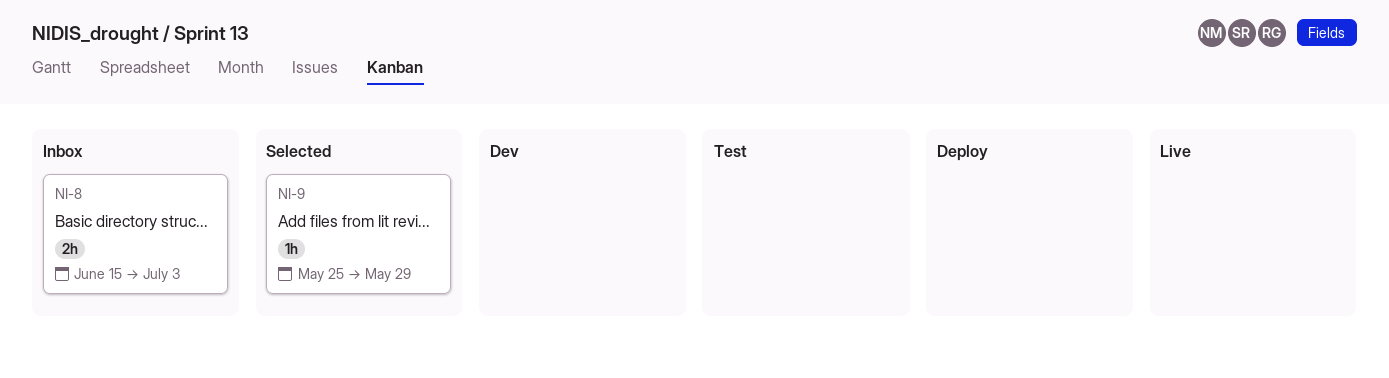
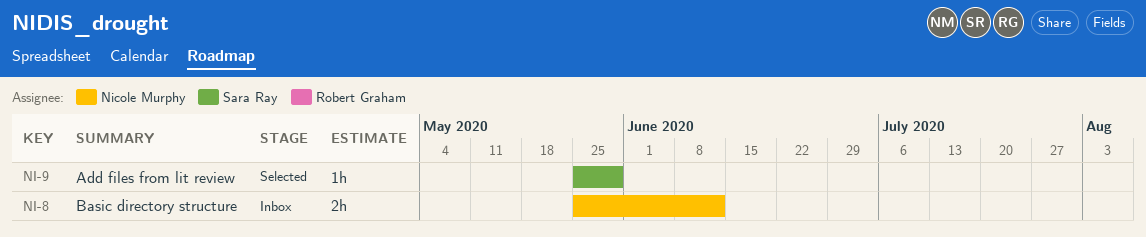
NI-8, start: Jun 15 -> May 25
NI-8, due: Jul 3 -> Jun 12

